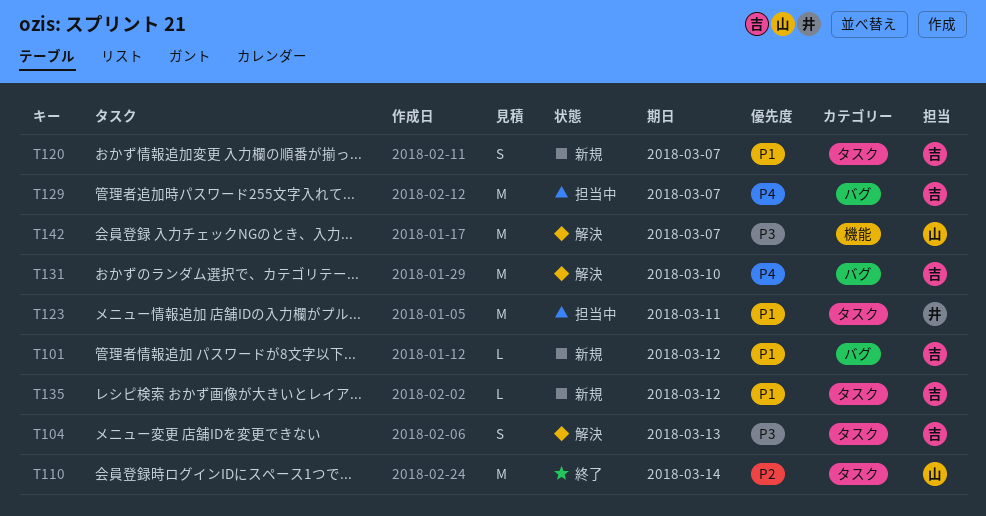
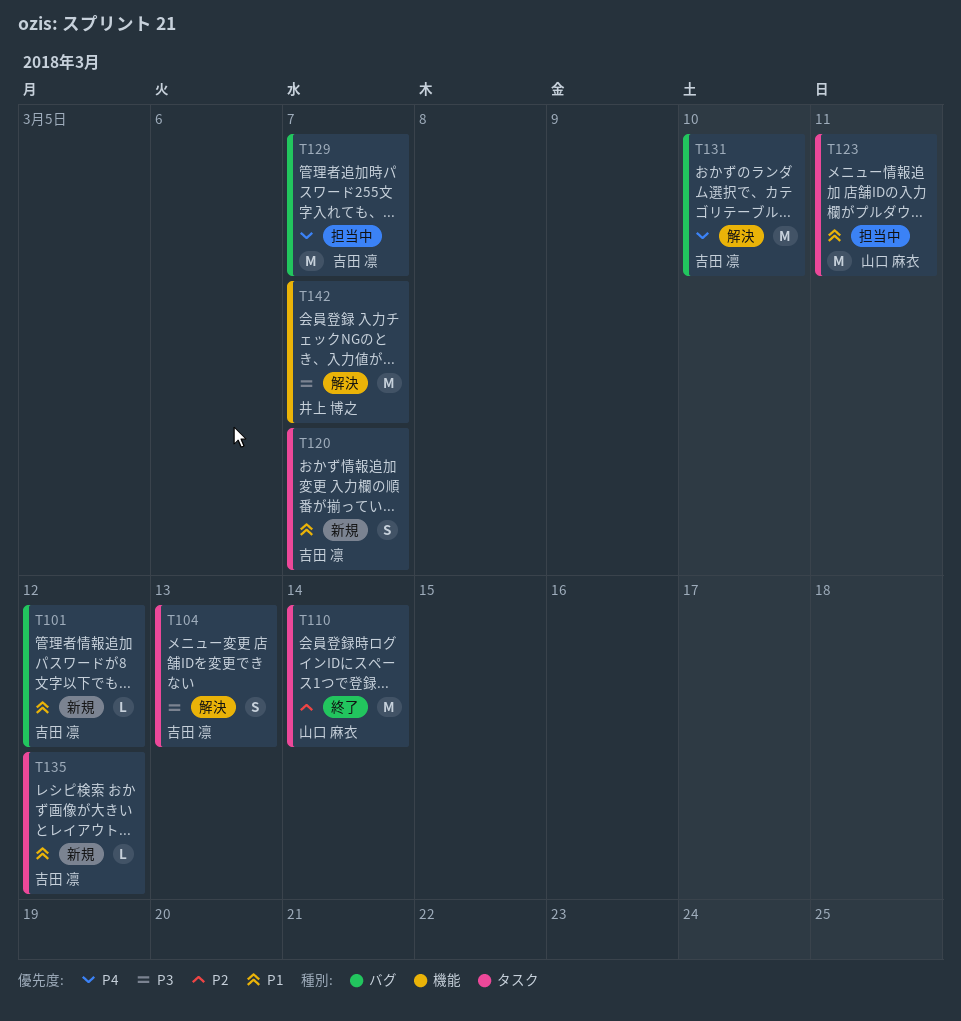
T123, owner: 井上 博之 -> 山口 麻衣
T142, owner: 山口 麻衣 -> 井上 博之

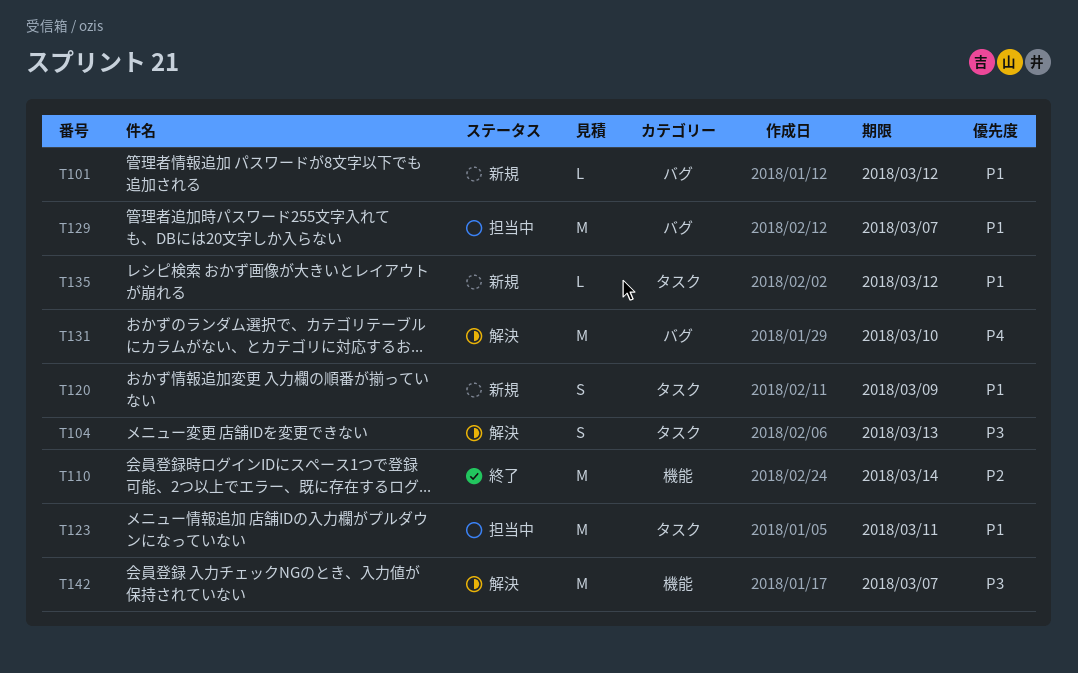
T110, label: タスク -> 機能
T120, due: Mar 7 -> Mar 9
T129, priority: P4 -> P1

